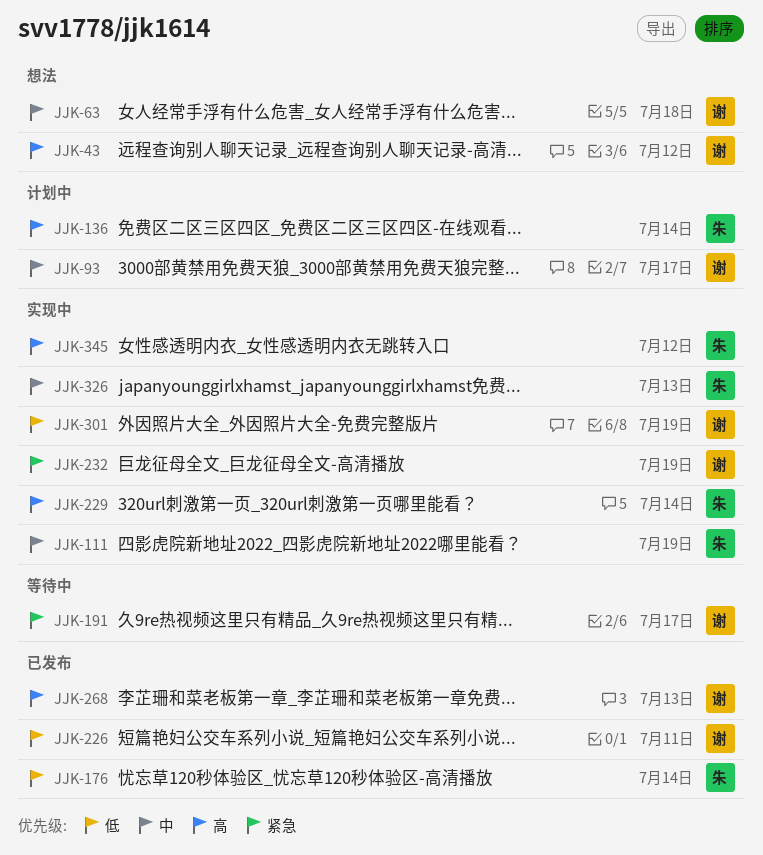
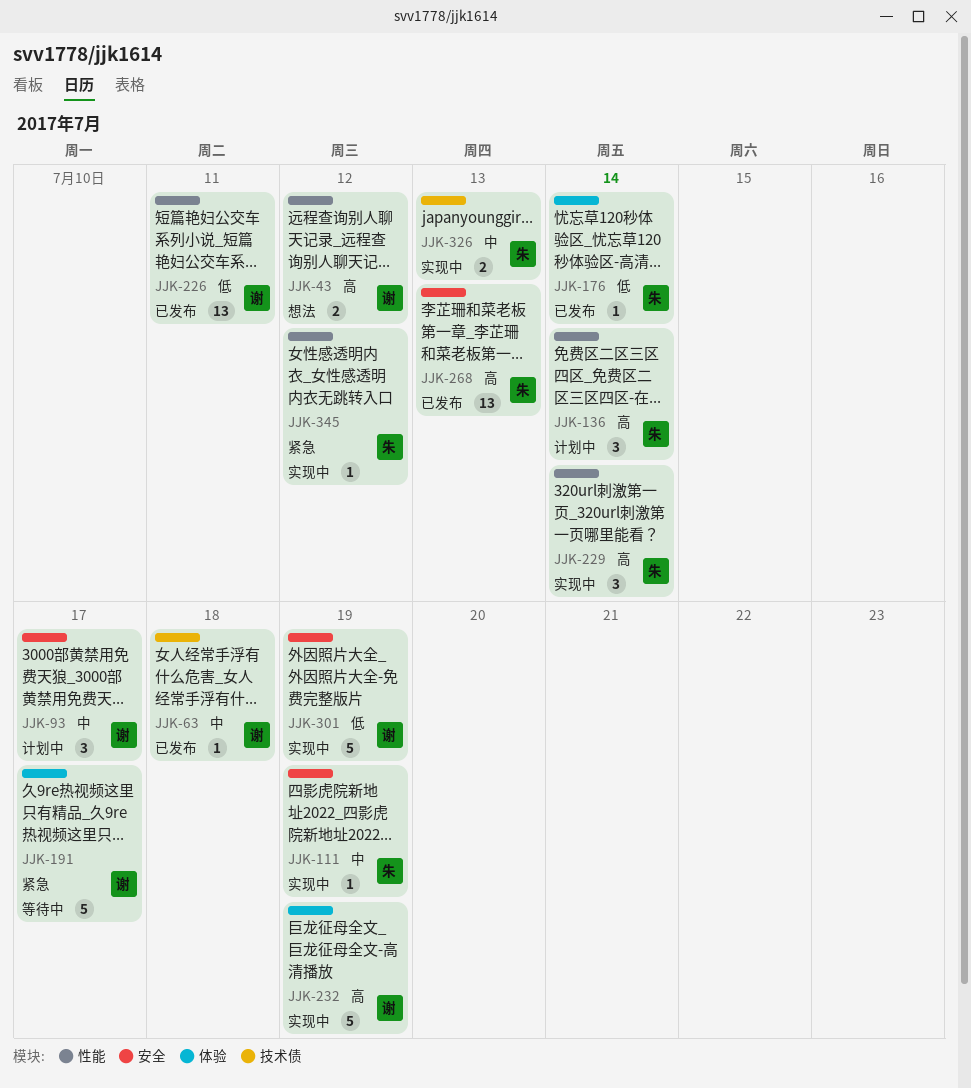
JJK-63, status: 想法 -> 已发布
JJK-232, priority: 紧急 -> 高
JJK-268, owner: 谢 -> 朱
JJK-345, priority: 高 -> 紧急

